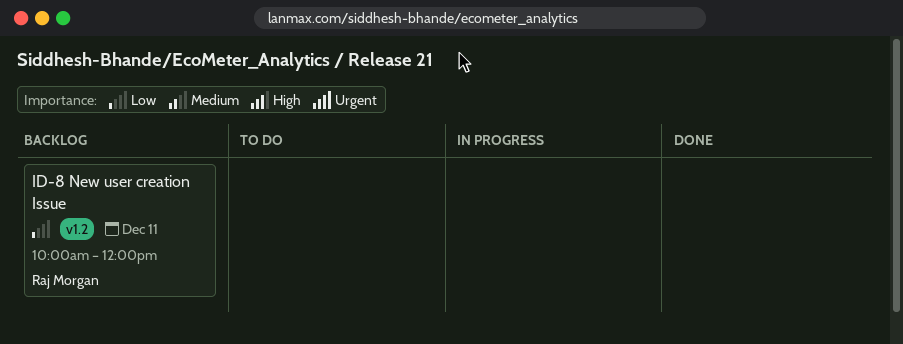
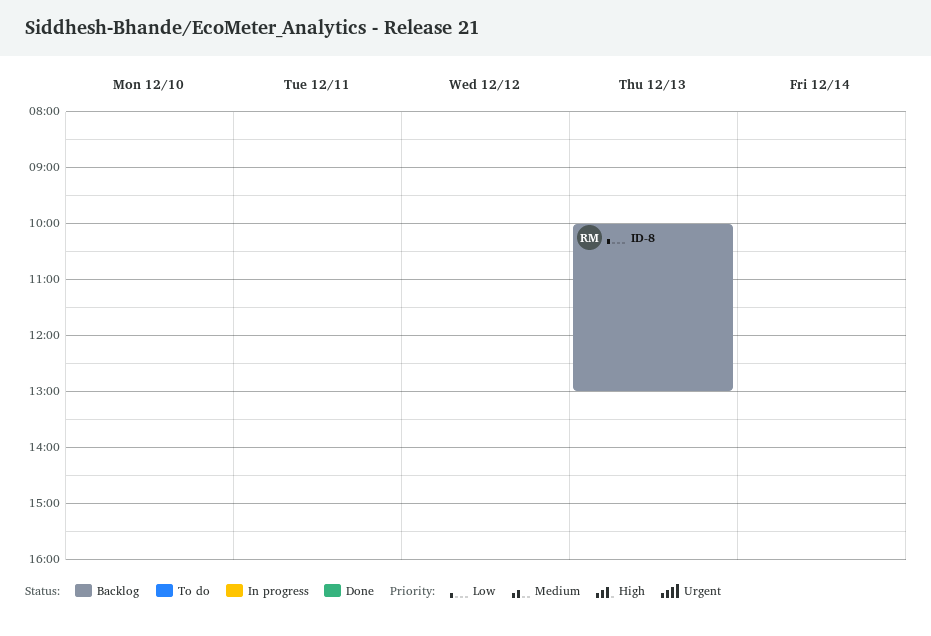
ID-8, day: Dec 11 -> Dec 13
ID-8, ends: 12:00 -> 13:00

